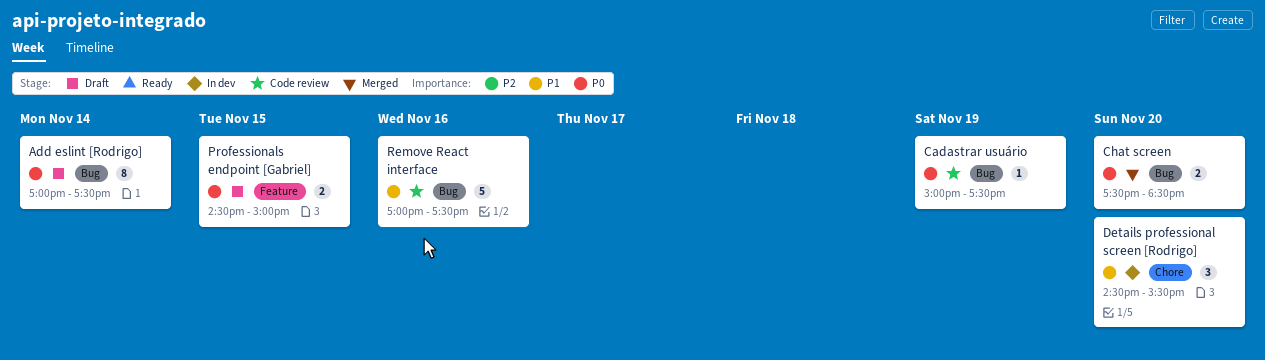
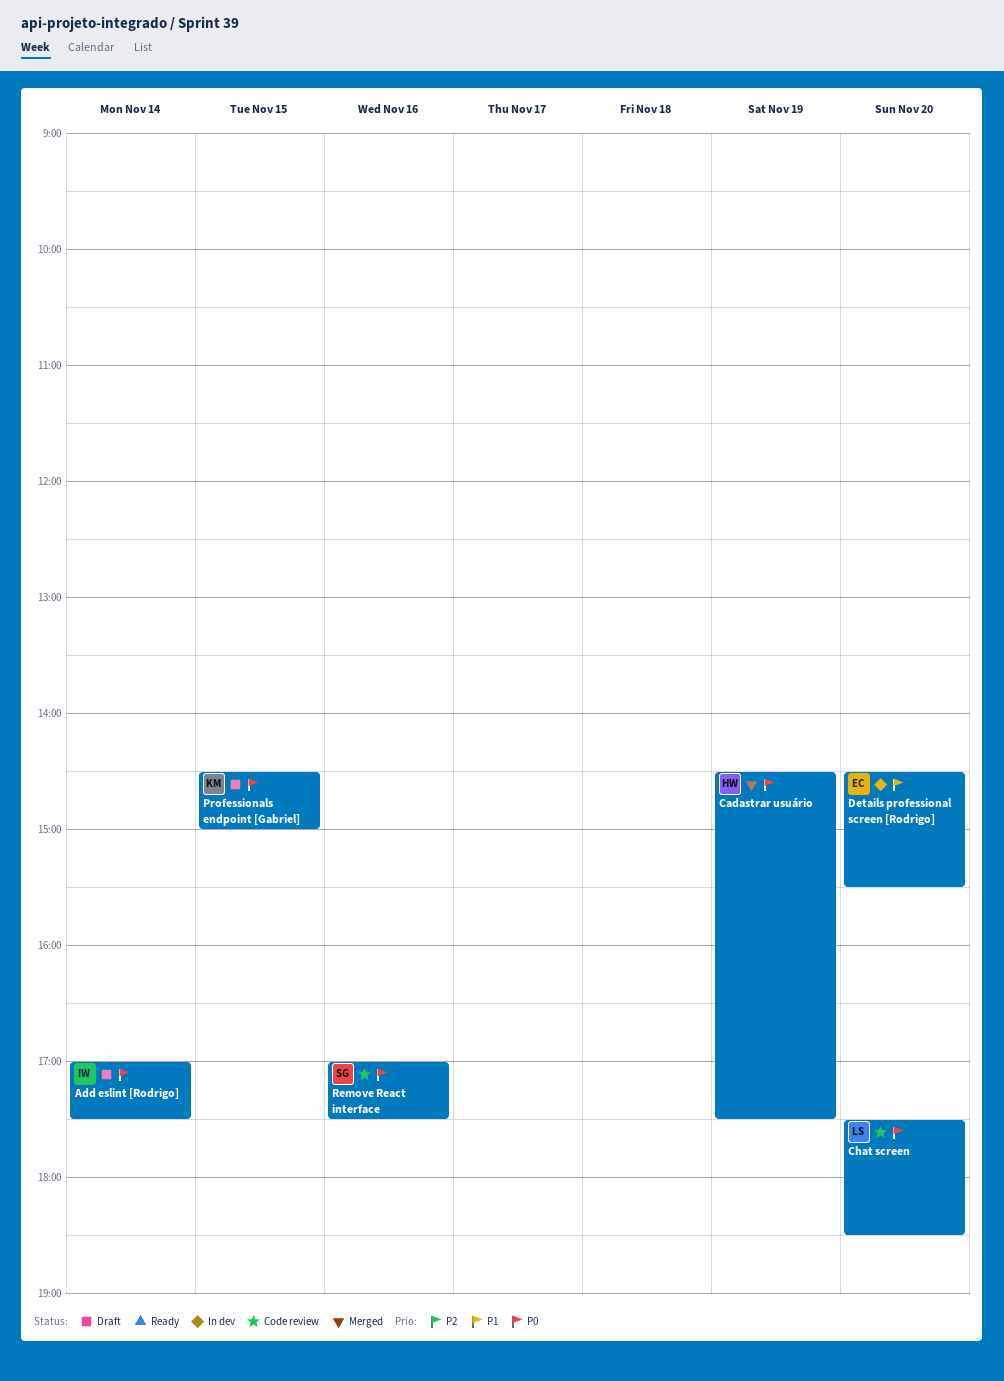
Cadastrar usuário, status: Code review -> Merged
Cadastrar usuário, begins: 15:00 -> 14:30
Chat screen, status: Merged -> Code review
Remove React interface, priority: P1 -> P0

